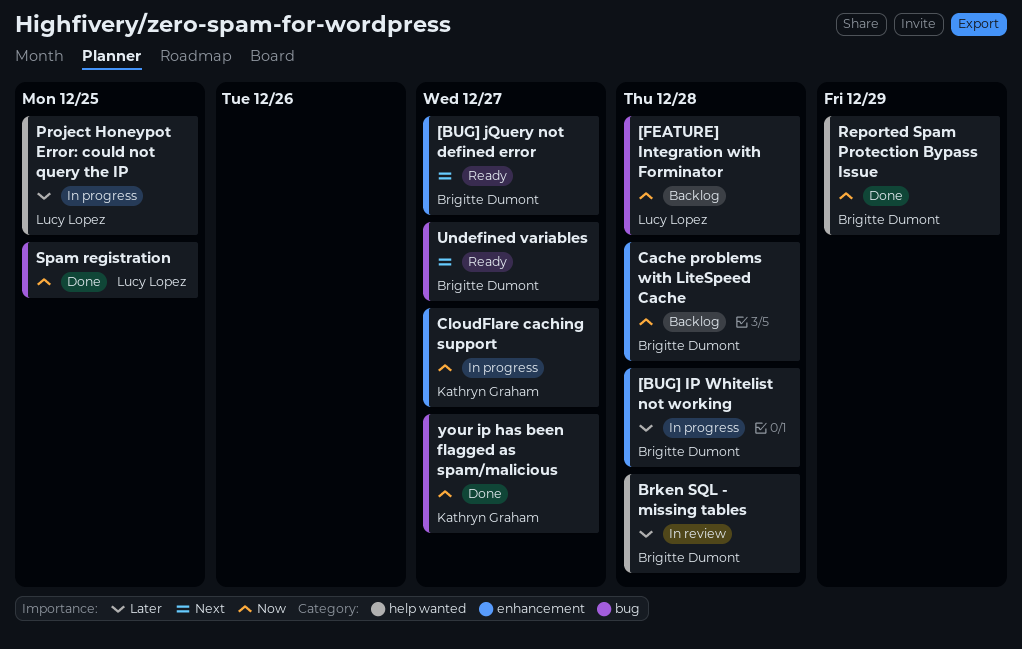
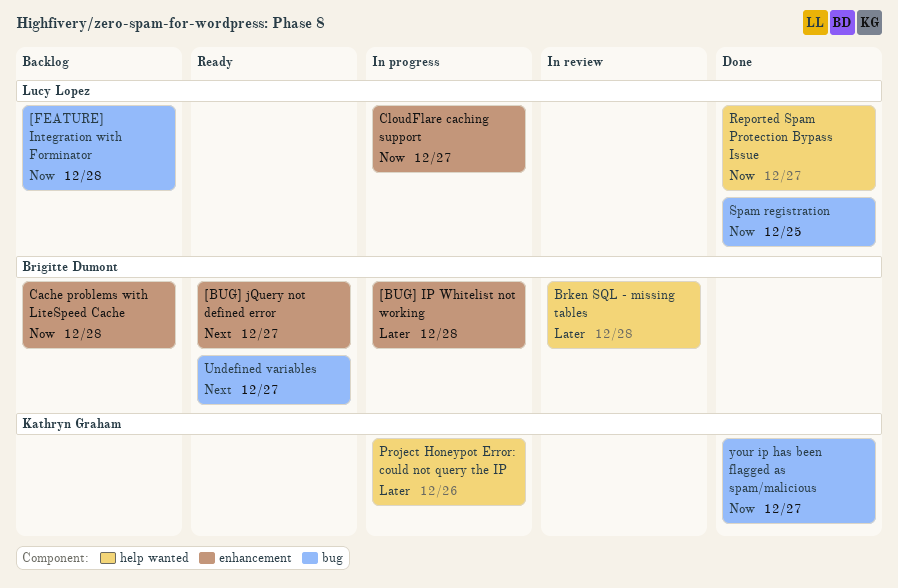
CloudFlare caching support, owner: Kathryn Graham -> Lucy Lopez
Project Honeypot Error: could not query the IP, owner: Lucy Lopez -> Kathryn Graham
Project Honeypot Error: could not query the IP, due: Dec 25 -> Dec 26
Reported Spam Protection Bypass Issue, owner: Brigitte Dumont -> Lucy Lopez
Reported Spam Protection Bypass Issue, due: Dec 29 -> Dec 27

